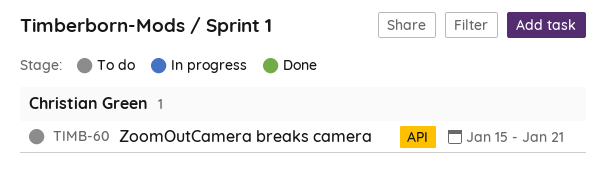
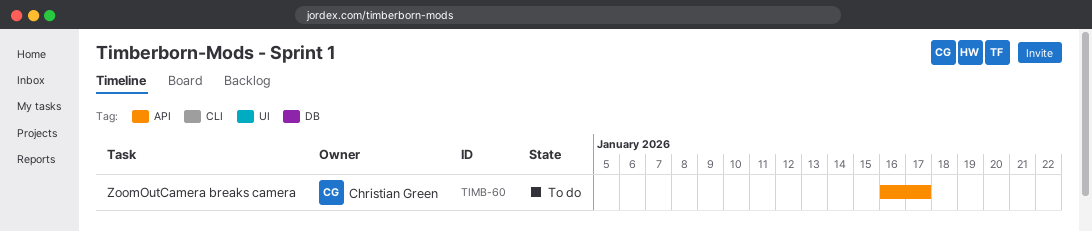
TIMB-60, start: Jan 15 -> Jan 16
TIMB-60, due: Jan 21 -> Jan 17

